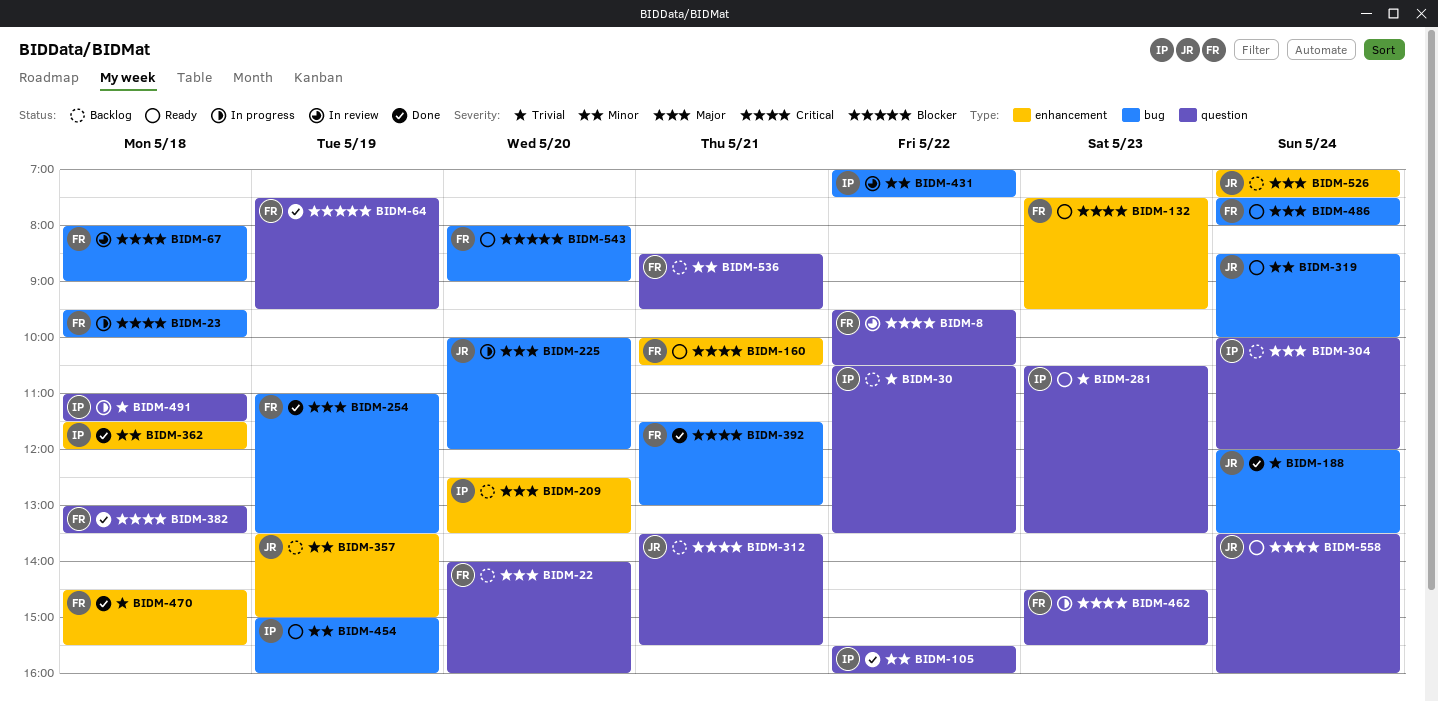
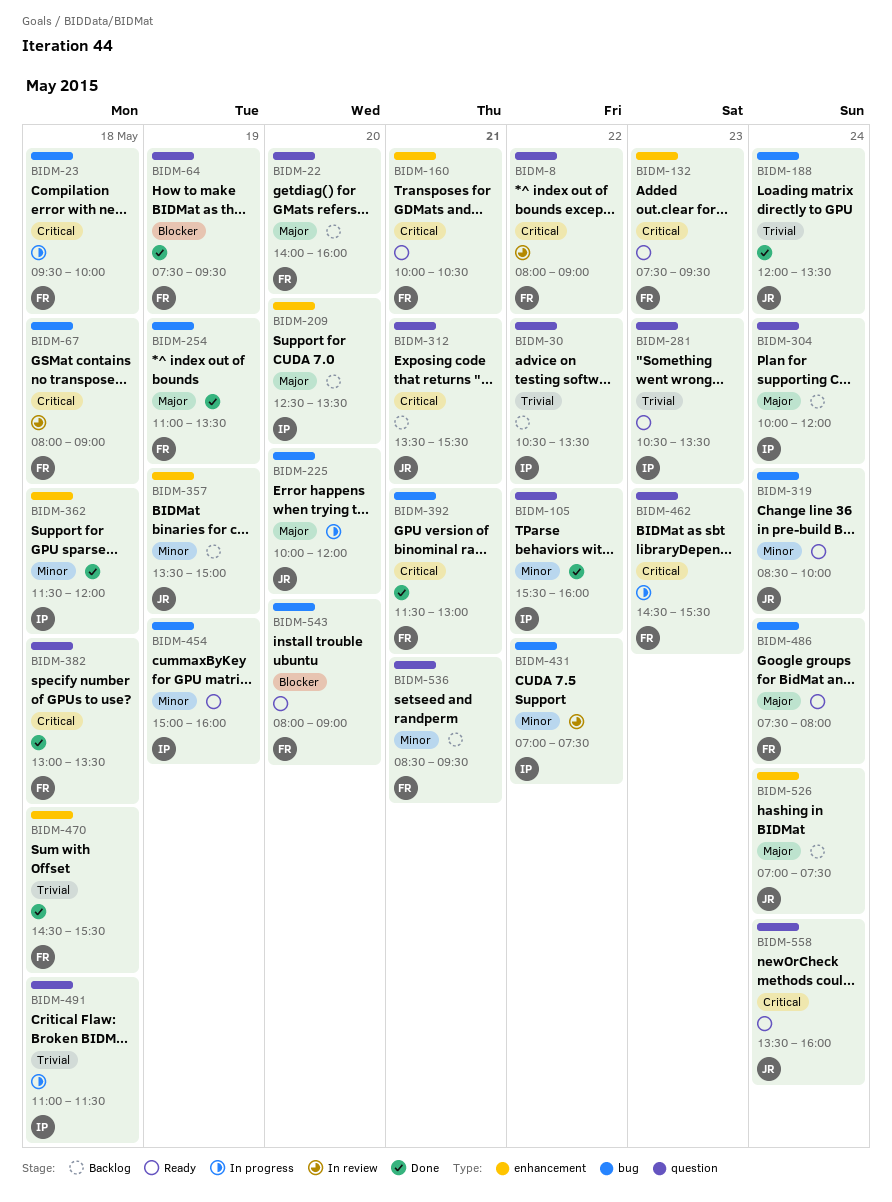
BIDM-8, begins: 09:30 -> 08:00
BIDM-8, ends: 10:30 -> 09:00

